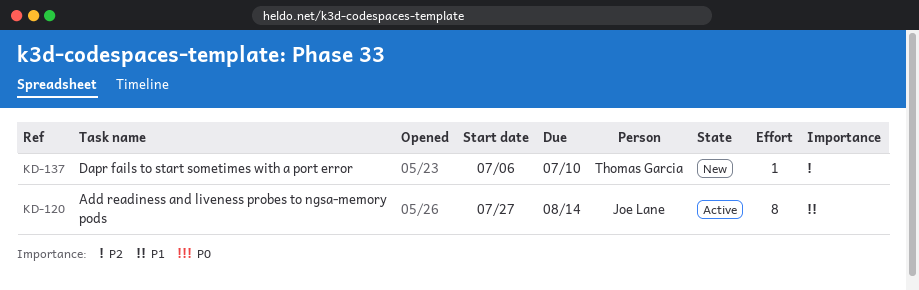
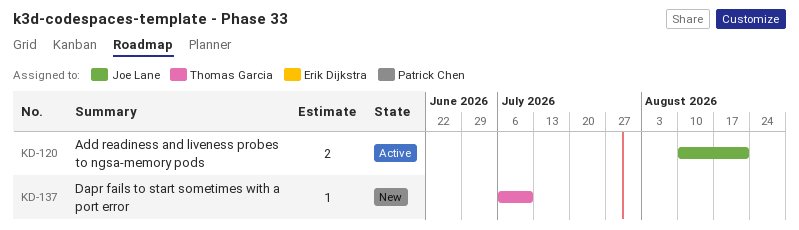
KD-120, estimate: 8 -> 2
KD-120, start: Jul 27 -> Aug 10
KD-120, due: Aug 14 -> Aug 21

